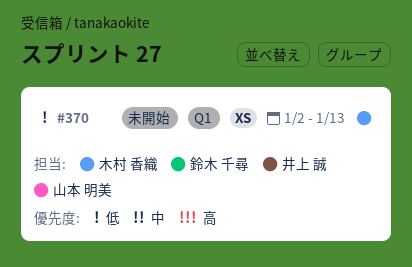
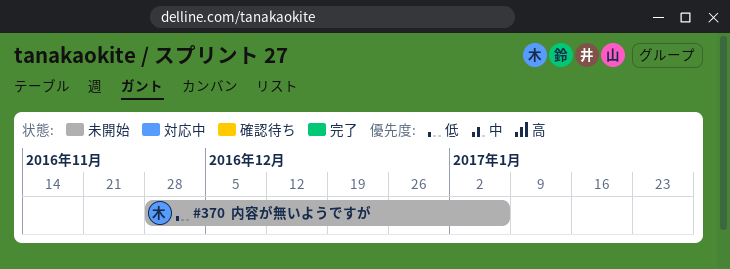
#370, start: Jan 2 -> Nov 28
#370, due: Jan 13 -> Jan 6

